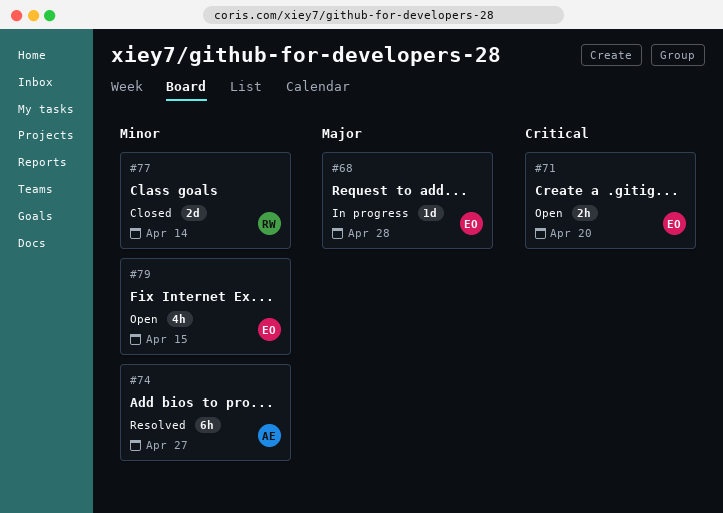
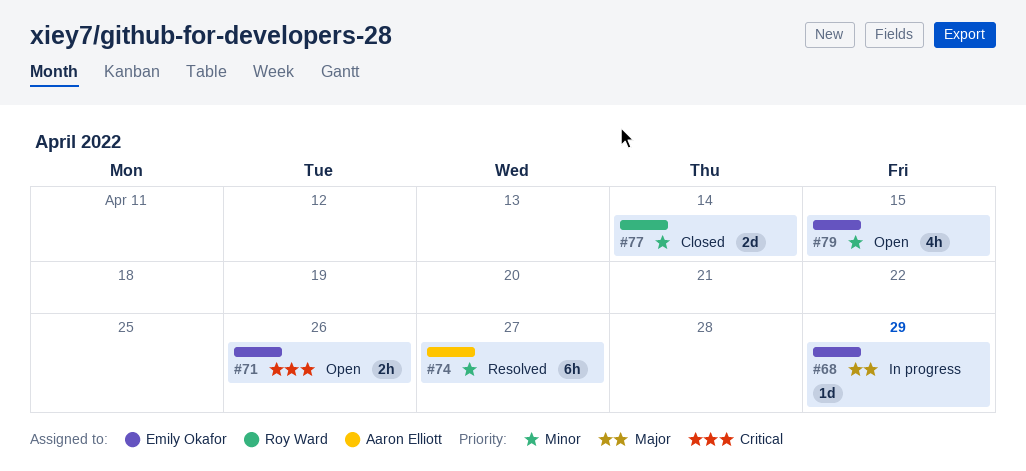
#68, due: Apr 28 -> Apr 29
#71, due: Apr 20 -> Apr 26

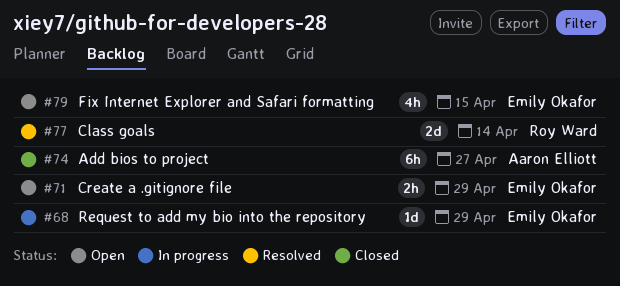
#71, due: Apr 26 -> Apr 29
#74, status: Resolved -> Closed
#77, status: Closed -> Resolved

